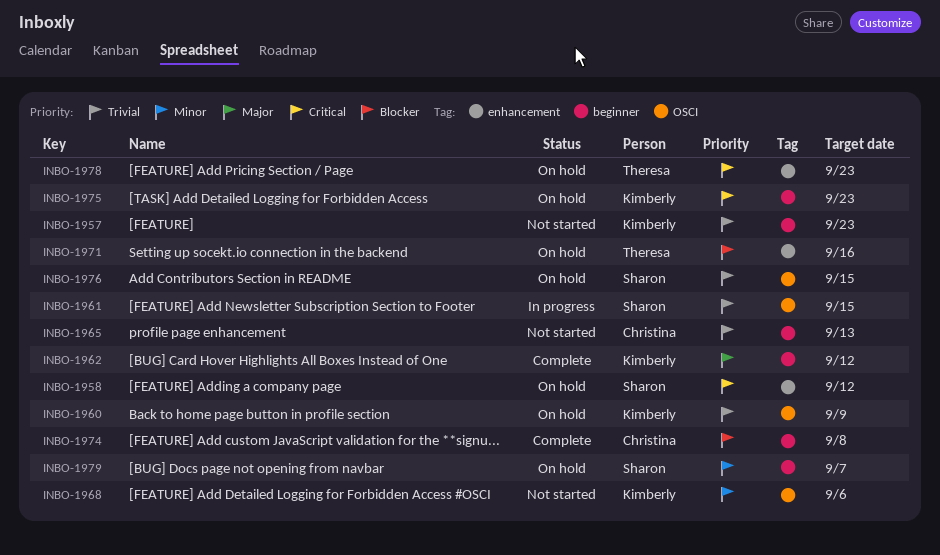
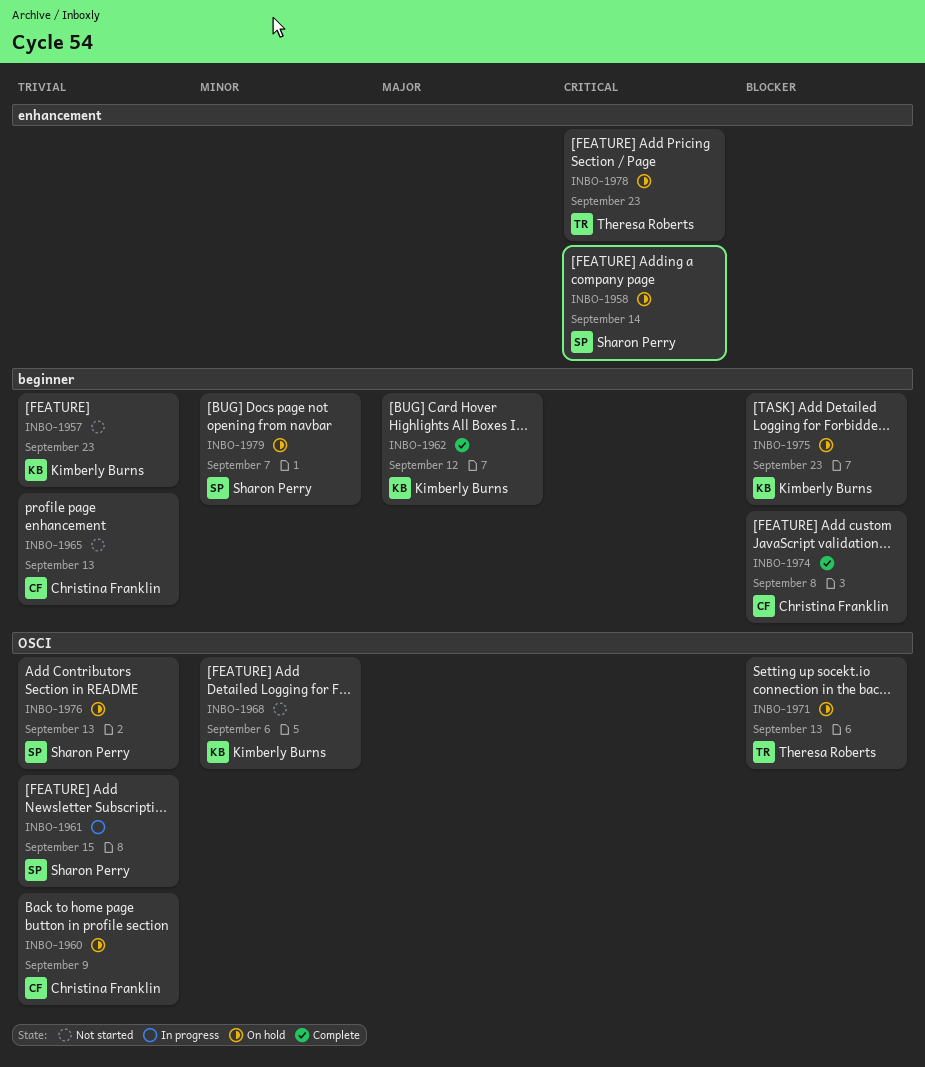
INBO-1958, due: Sep 12 -> Sep 14
INBO-1960, owner: Kimberly Burns -> Christina Franklin
INBO-1971, label: enhancement -> OSCI
INBO-1971, due: Sep 16 -> Sep 13
INBO-1975, priority: Critical -> Blocker
INBO-1976, due: Sep 15 -> Sep 13

